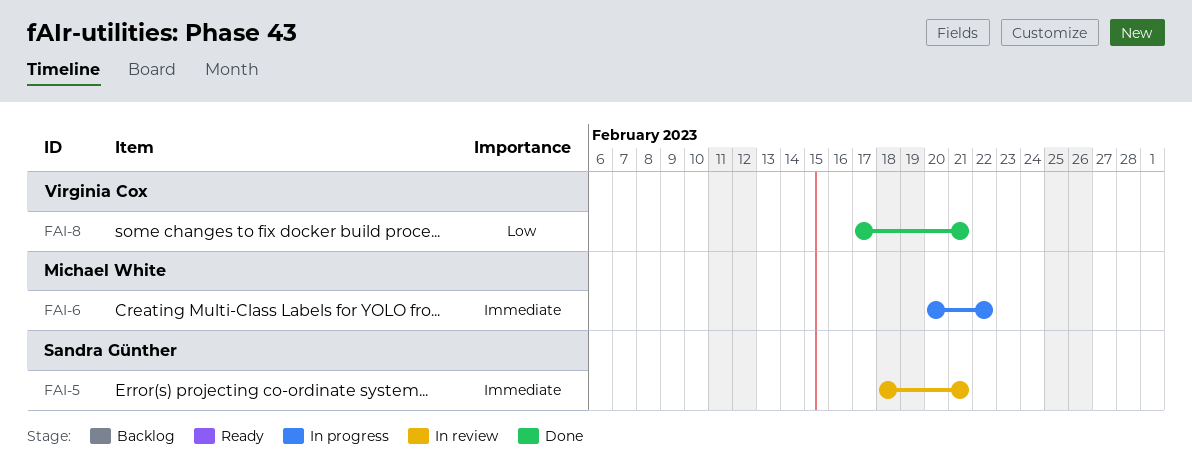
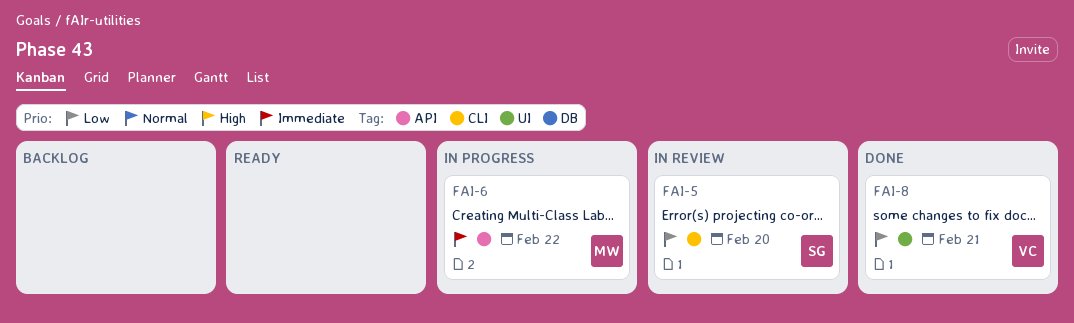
FAI-5, priority: Immediate -> Low
FAI-5, due: Feb 21 -> Feb 20

